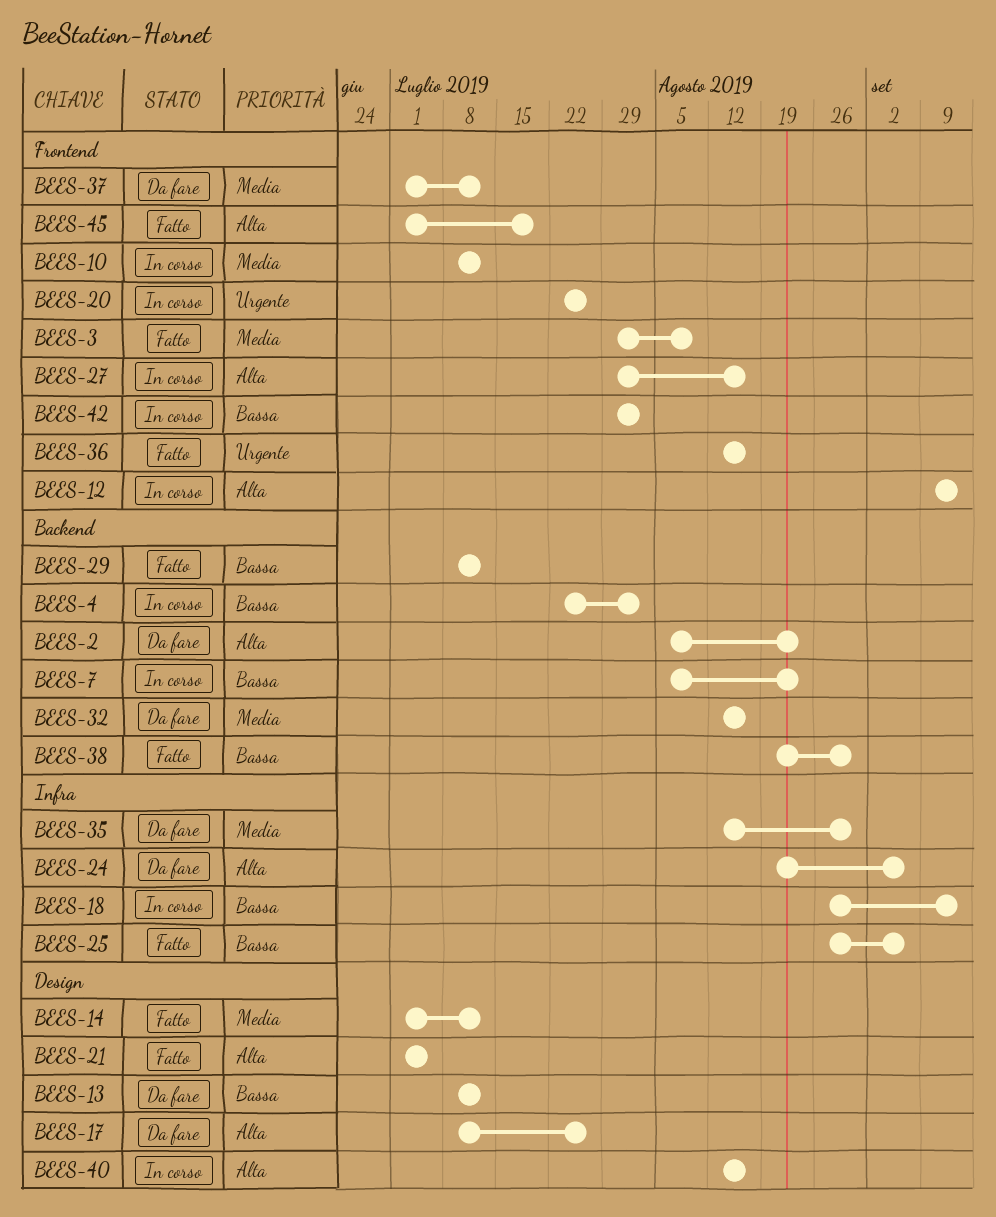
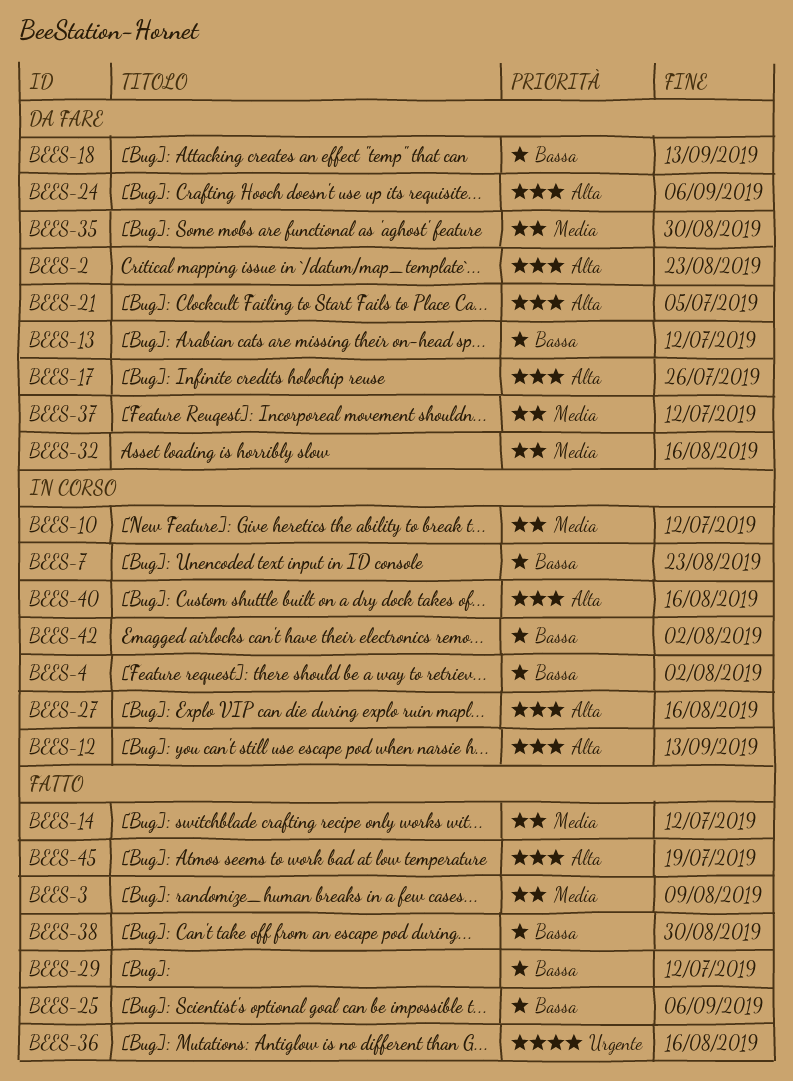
BEES-18, status: In corso -> Da fare
BEES-20: present -> none
BEES-21, status: Fatto -> Da fare

